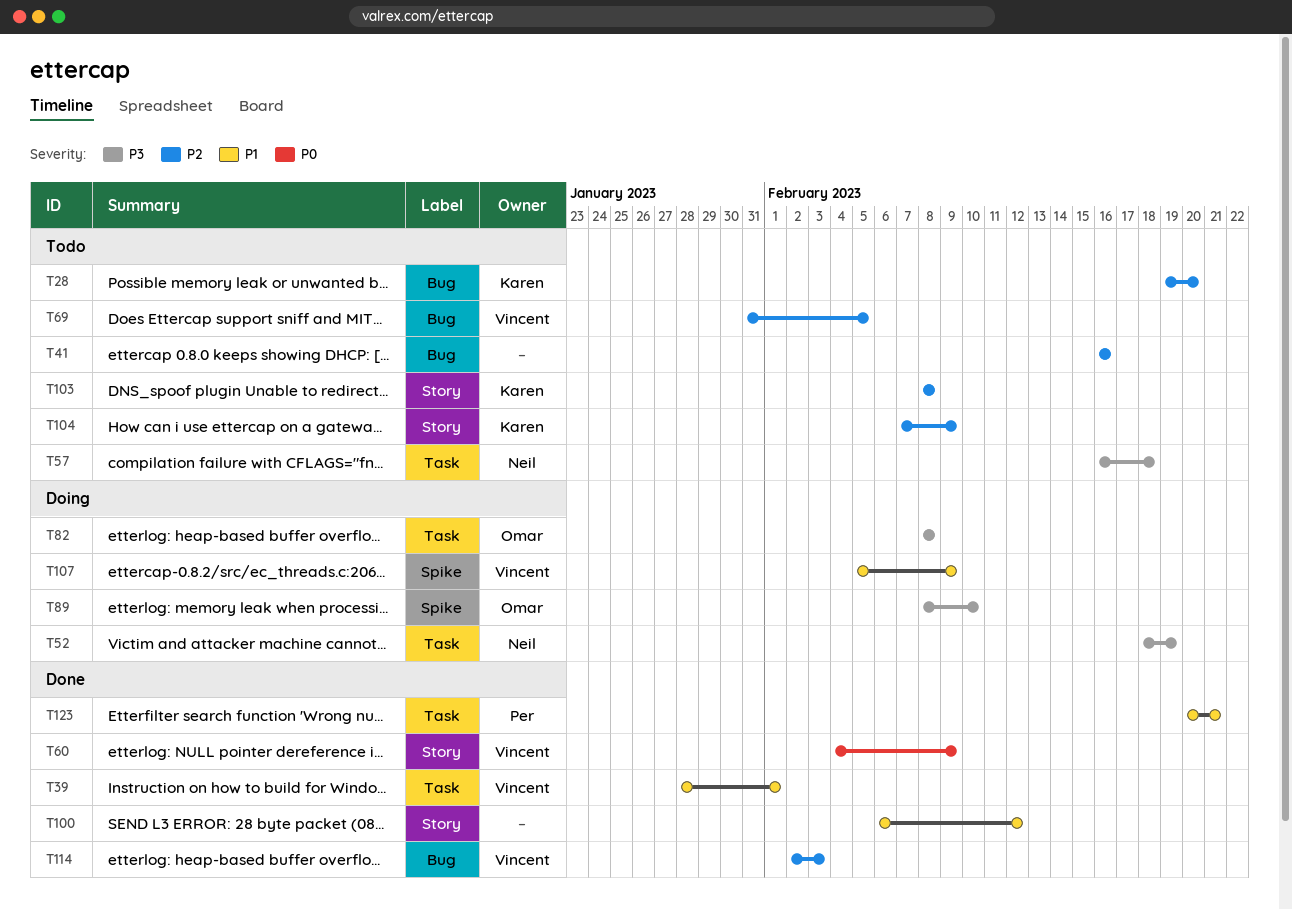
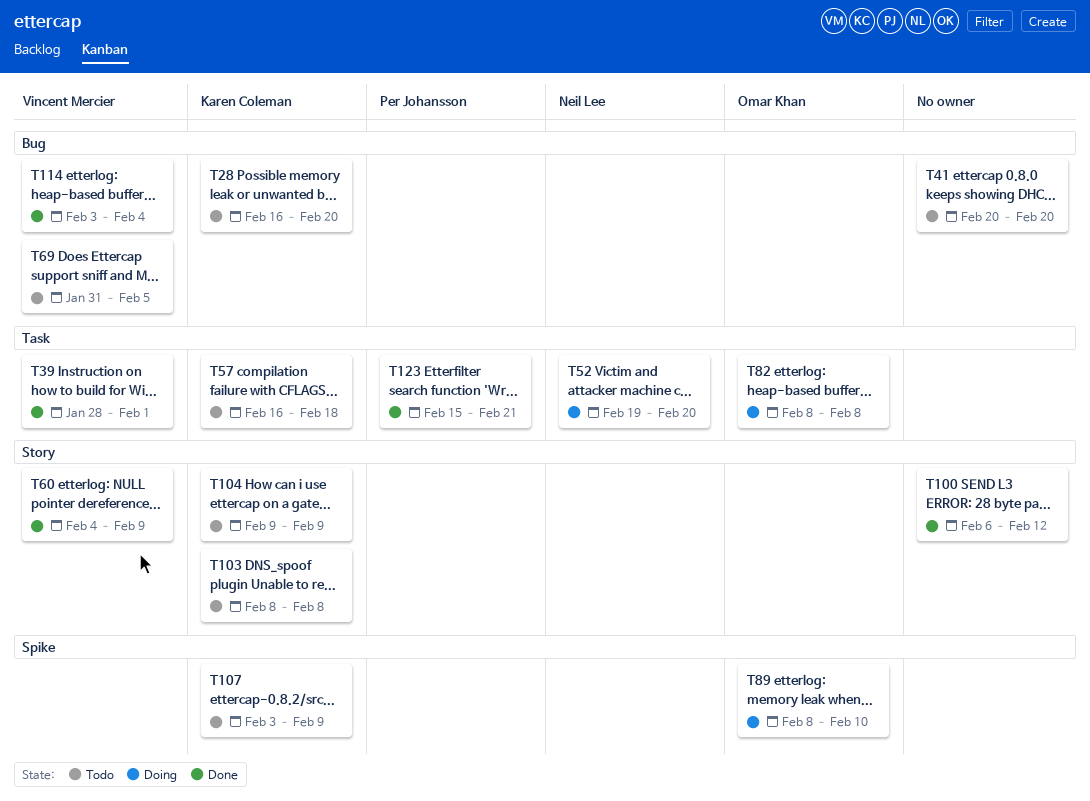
T28, start: Feb 19 -> Feb 16
T41, start: Feb 16 -> Feb 20
T41, due: Feb 16 -> Feb 20
T52, start: Feb 18 -> Feb 19
T52, due: Feb 19 -> Feb 20
T57, owner: Neil Lee -> Karen Coleman
T104, start: Feb 7 -> Feb 9
T107, status: Doing -> Todo
T107, owner: Vincent Mercier -> Karen Coleman
T107, start: Feb 5 -> Feb 3
T114, start: Feb 2 -> Feb 3
T114, due: Feb 3 -> Feb 4
T123, start: Feb 20 -> Feb 15

